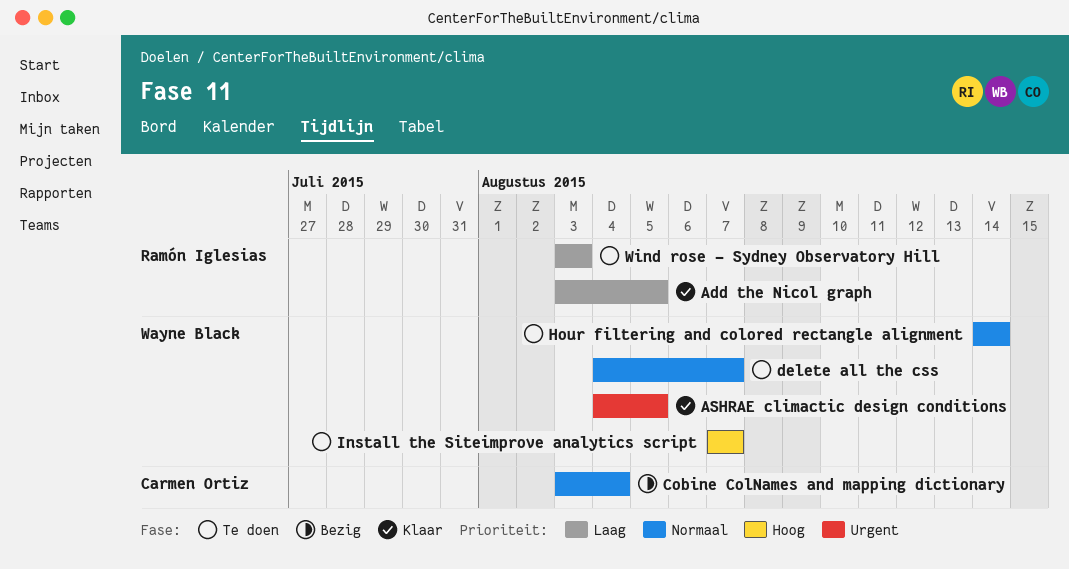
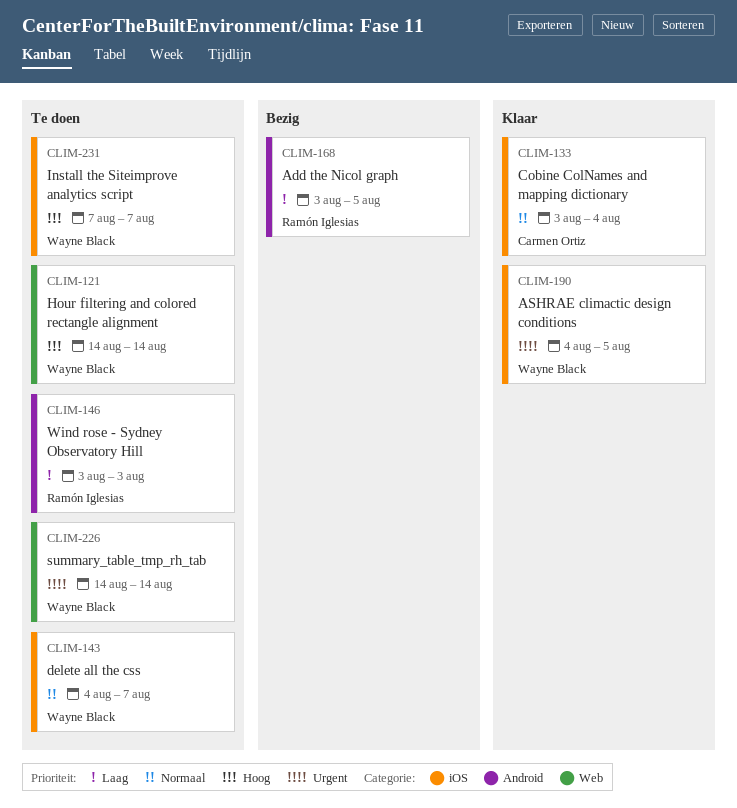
Add the Nicol graph, status: Klaar -> Bezig
Cobine ColNames and mapping dictionary, status: Bezig -> Klaar
Hour filtering and colored rectangle alignment, priority: Normaal -> Hoog
summary_table_tmp_rh_tab: none -> present

